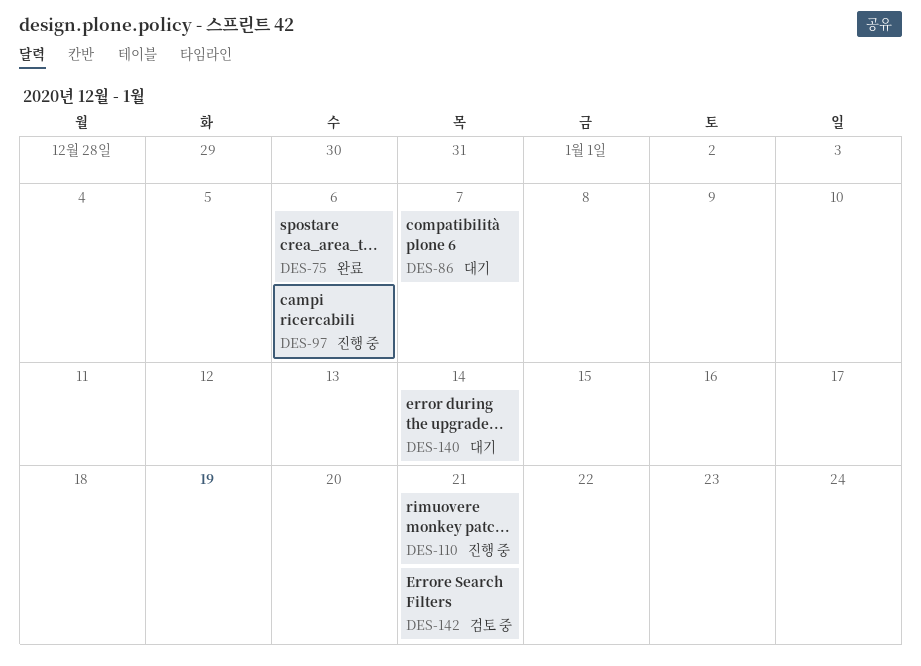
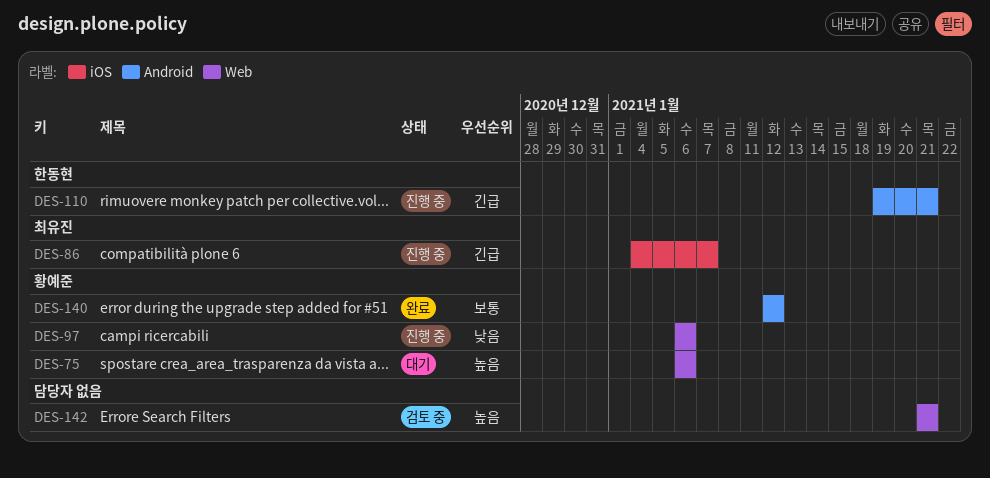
DES-75, status: 완료 -> 대기
DES-86, status: 대기 -> 진행 중
DES-140, status: 대기 -> 완료
DES-140, due: Jan 14 -> Jan 12

